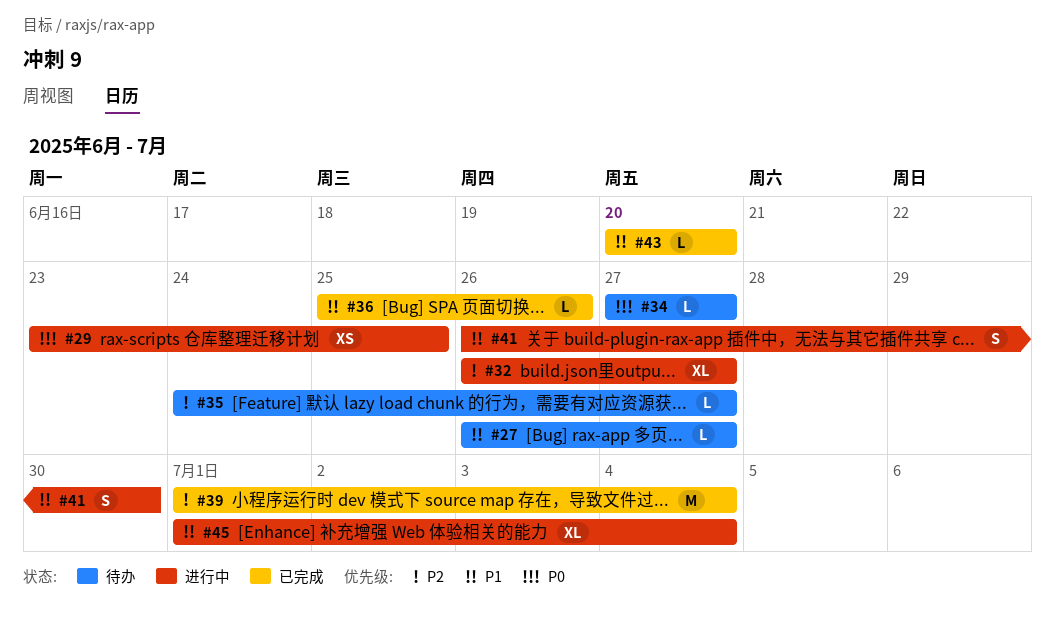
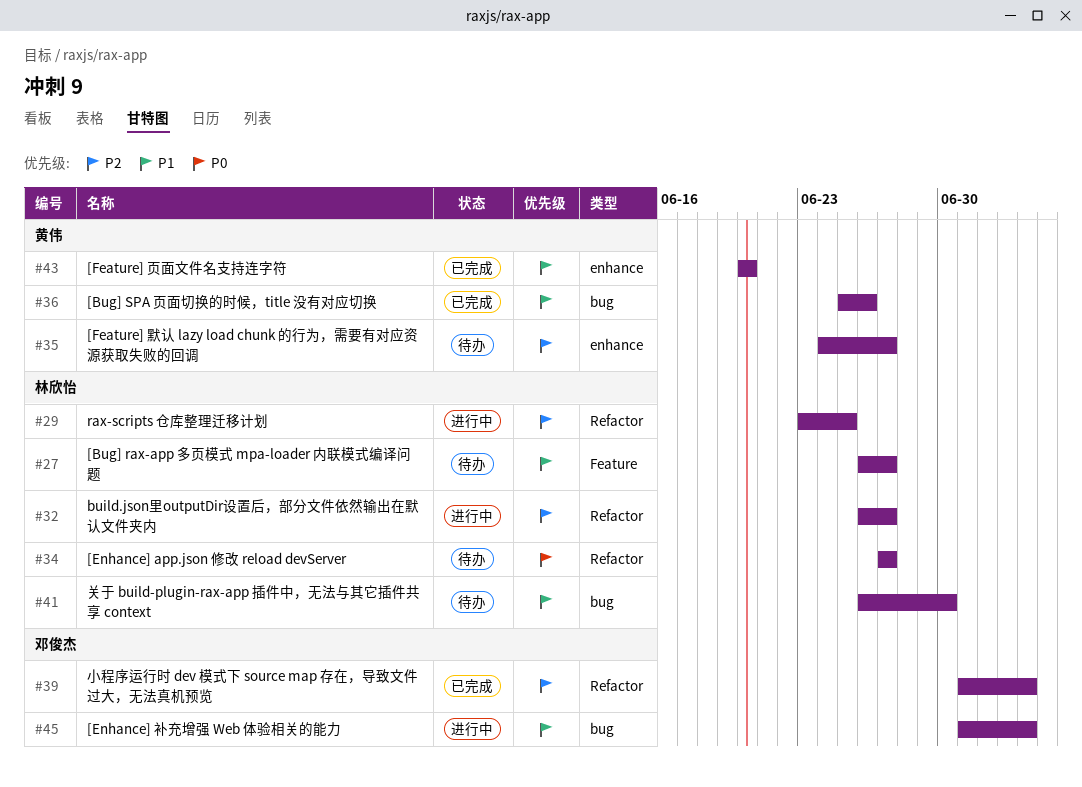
#29, priority: P0 -> P2
#41, status: 进行中 -> 待办

